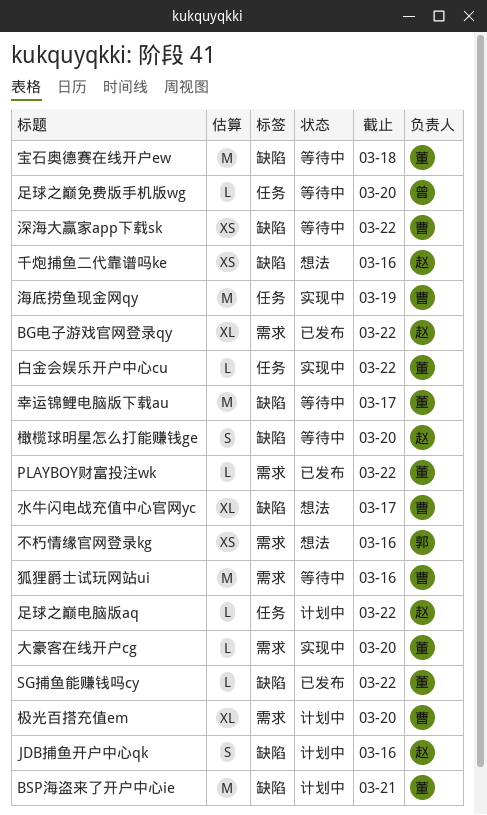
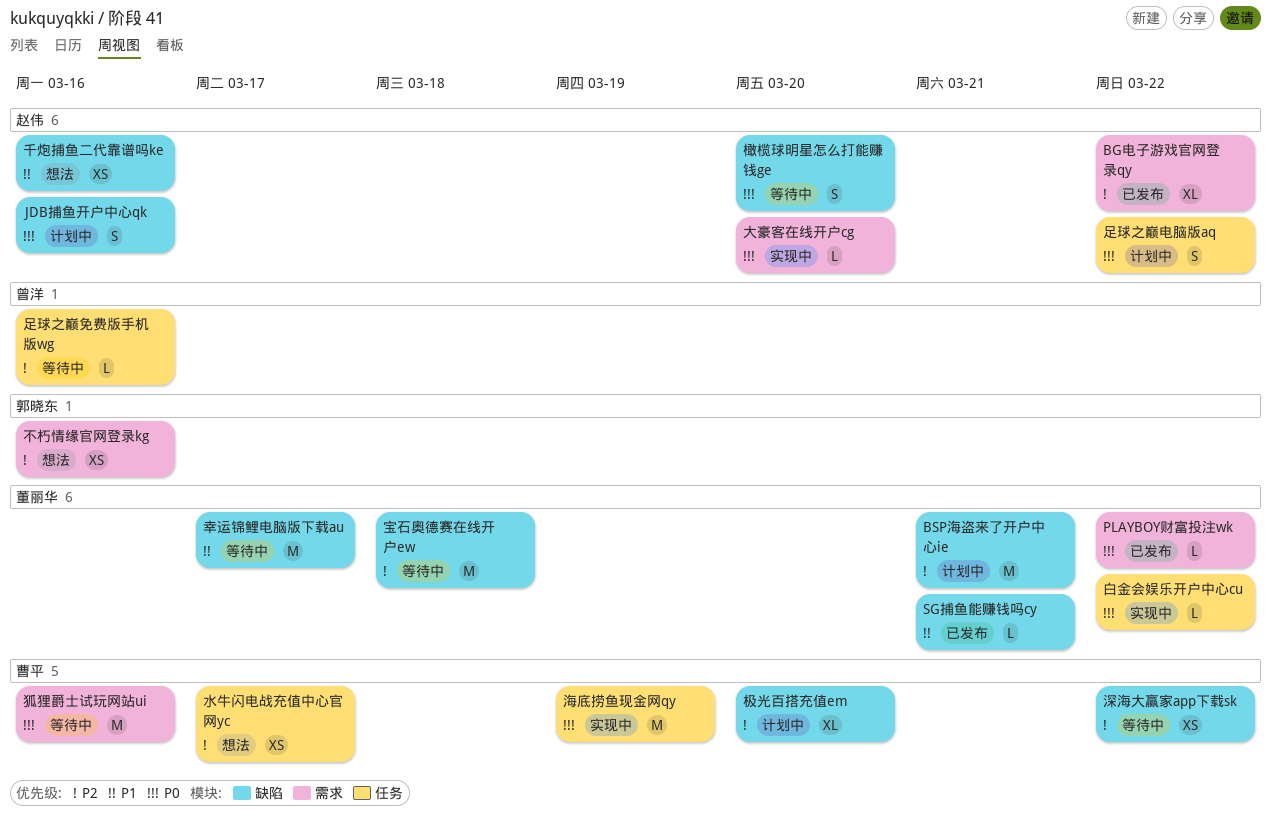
SG捕鱼能赚钱吗cy, due: Mar 22 -> Mar 21
大豪客在线开户cg, owner: 董丽华 -> 赵伟
极光百搭充值em, label: 需求 -> 缺陷
水牛闪电战充值中心官网yc, label: 缺陷 -> 任务
水牛闪电战充值中心官网yc, estimate: XL -> XS
足球之巅免费版手机版wg, due: Mar 20 -> Mar 16
足球之巅电脑版aq, estimate: L -> S

